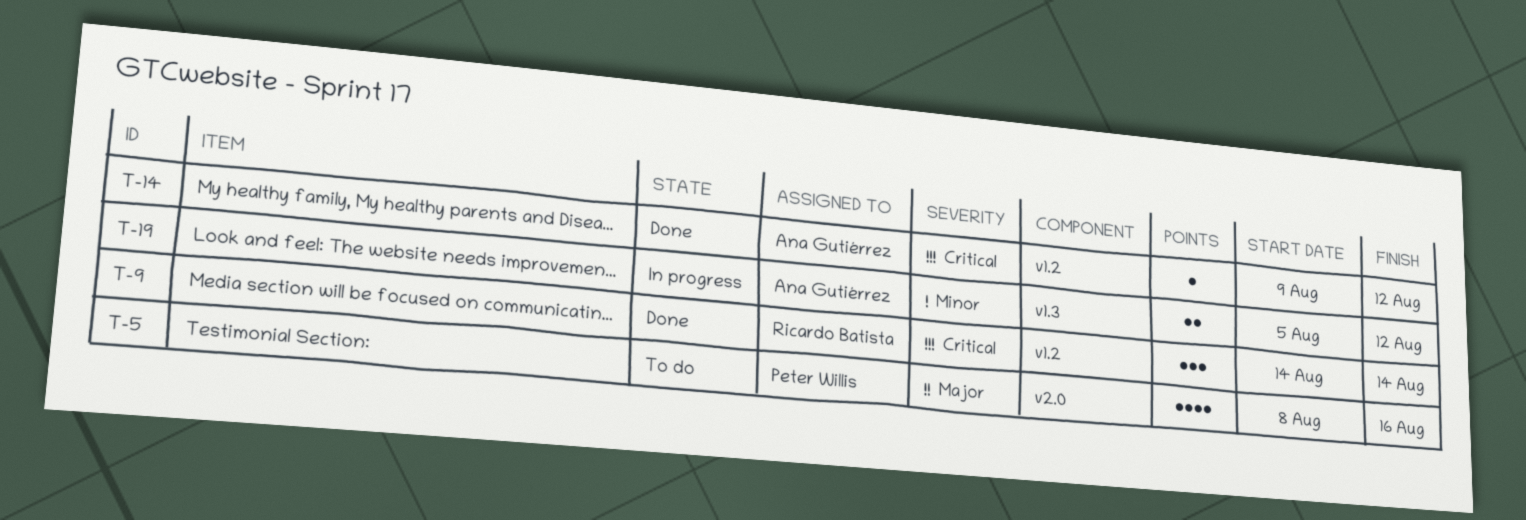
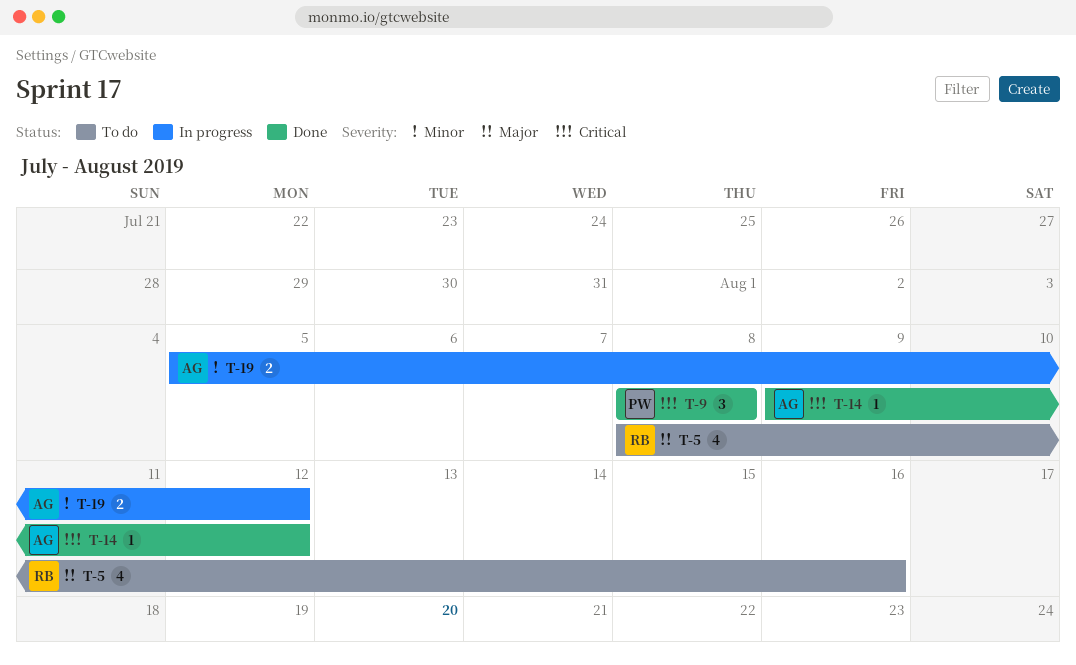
T-5, owner: Peter Willis -> Ricardo Batista
T-9, owner: Ricardo Batista -> Peter Willis
T-9, start: Aug 14 -> Aug 8
T-9, due: Aug 14 -> Aug 8

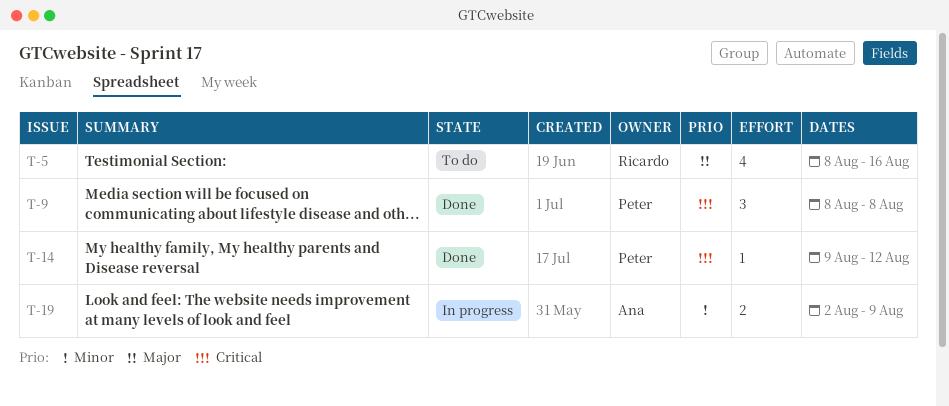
T-14, owner: Ana -> Peter
T-19, start: Aug 5 -> Aug 2
T-19, due: Aug 12 -> Aug 9

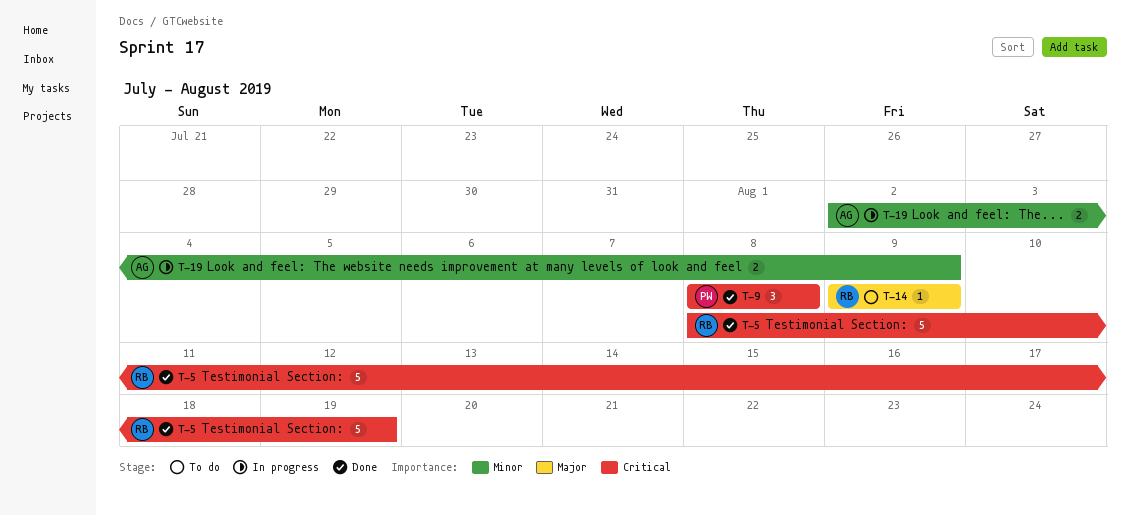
T-5, status: To do -> Done
T-5, priority: Major -> Critical
T-5, estimate: 4 -> 5
T-5, due: Aug 16 -> Aug 19
T-14, status: Done -> To do
T-14, owner: Peter -> Ricardo
T-14, priority: Critical -> Major
T-14, due: Aug 12 -> Aug 9

